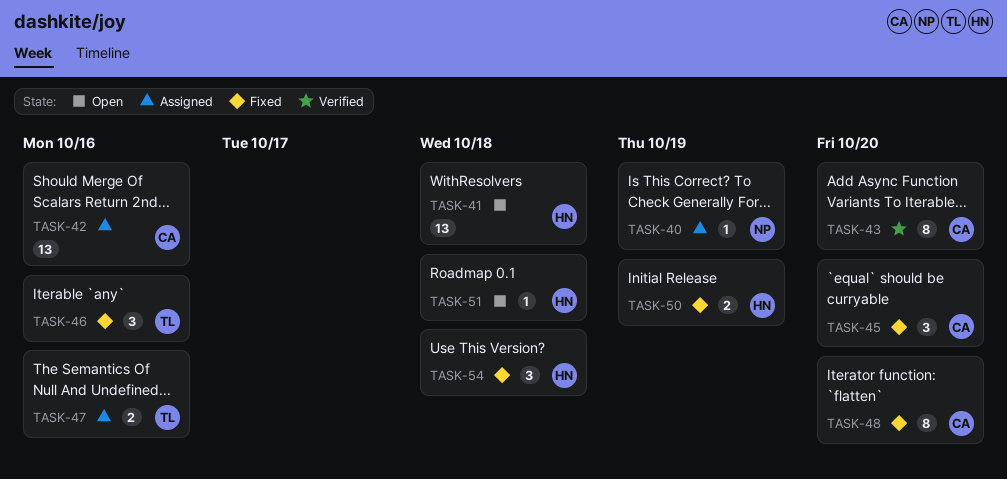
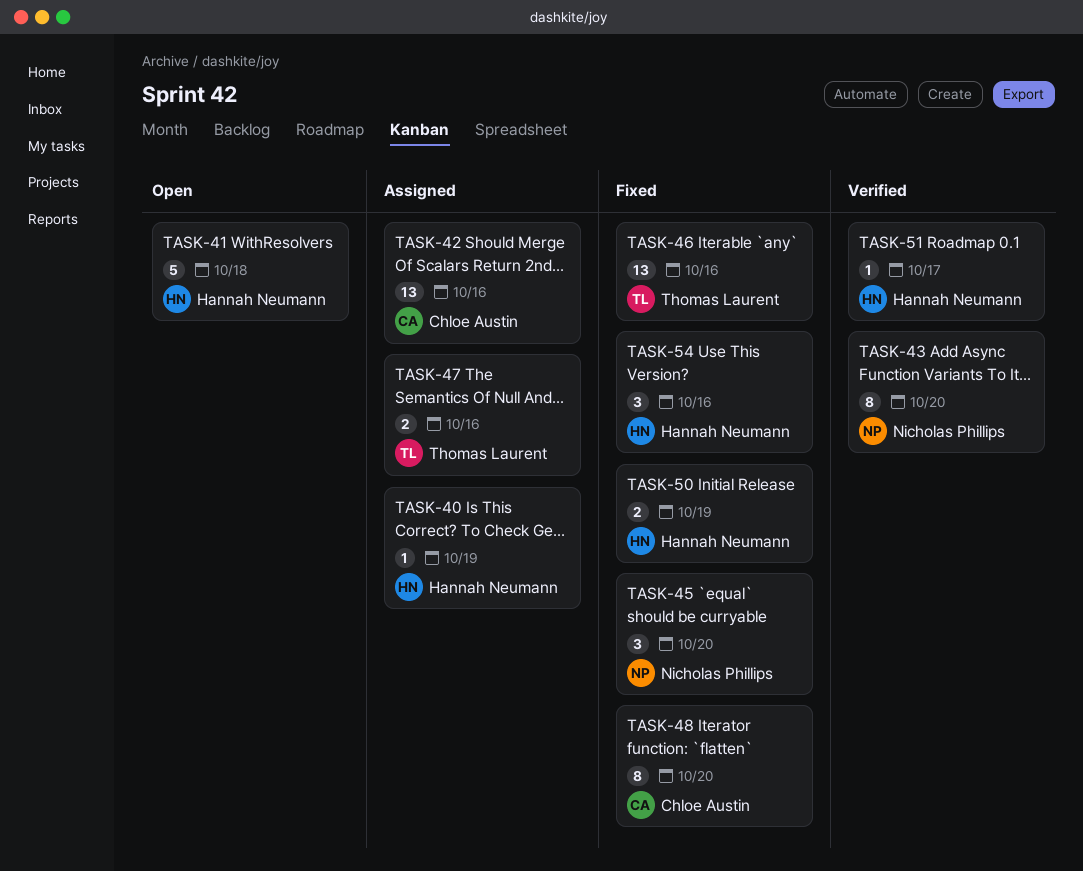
TASK-40, owner: Nicholas Phillips -> Hannah Neumann
TASK-41, estimate: 13 -> 5
TASK-43, owner: Chloe Austin -> Nicholas Phillips
TASK-45, owner: Chloe Austin -> Nicholas Phillips
TASK-46, estimate: 3 -> 13
TASK-51, status: Open -> Verified
TASK-51, due: Oct 18 -> Oct 17
TASK-54, due: Oct 18 -> Oct 16

